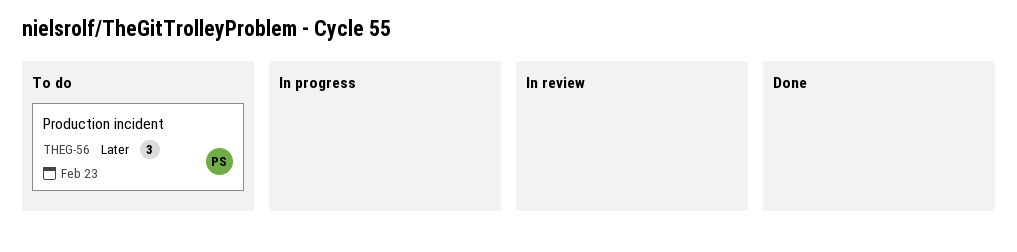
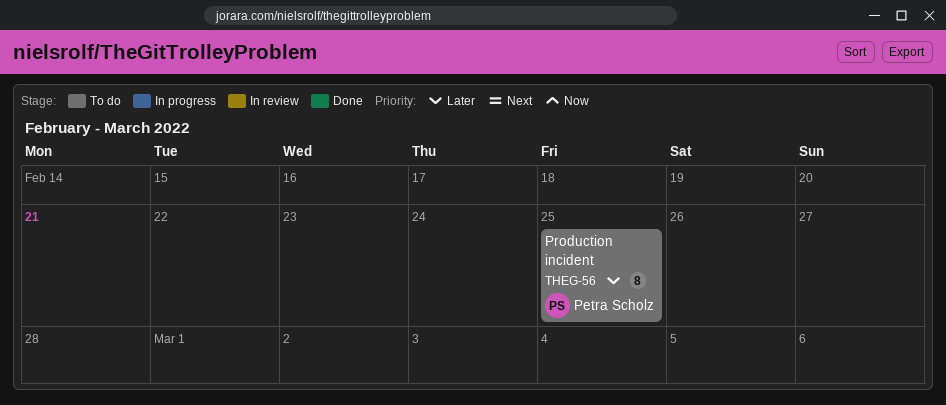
THEG-56, estimate: 3 -> 8
THEG-56, due: Feb 23 -> Feb 25

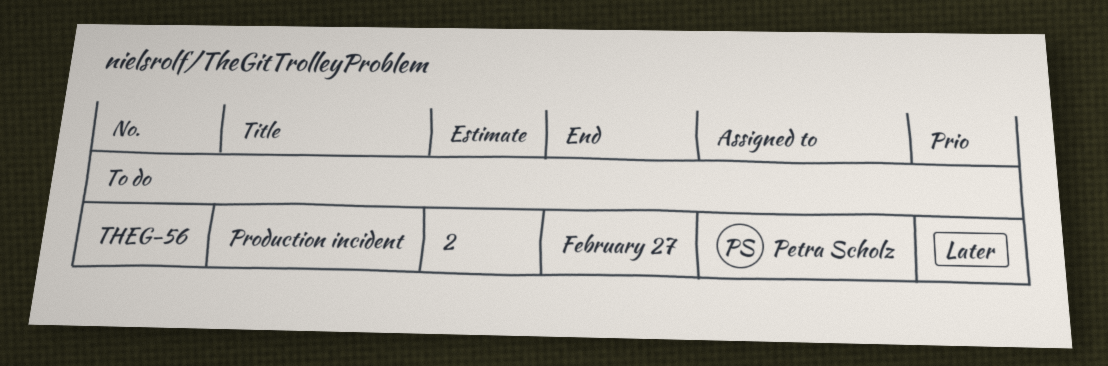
THEG-56, estimate: 8 -> 2
THEG-56, due: Feb 25 -> Feb 27

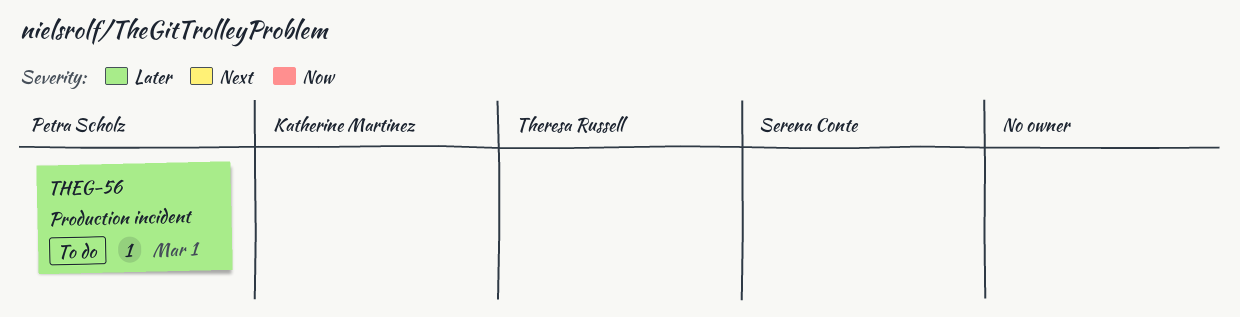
THEG-56, estimate: 2 -> 1
THEG-56, due: Feb 27 -> Mar 1

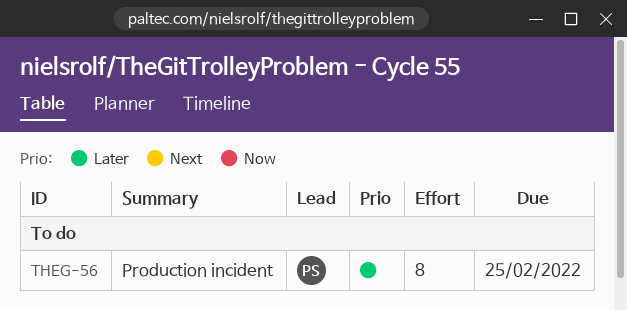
THEG-56, estimate: 1 -> 8
THEG-56, due: Mar 1 -> Feb 25

